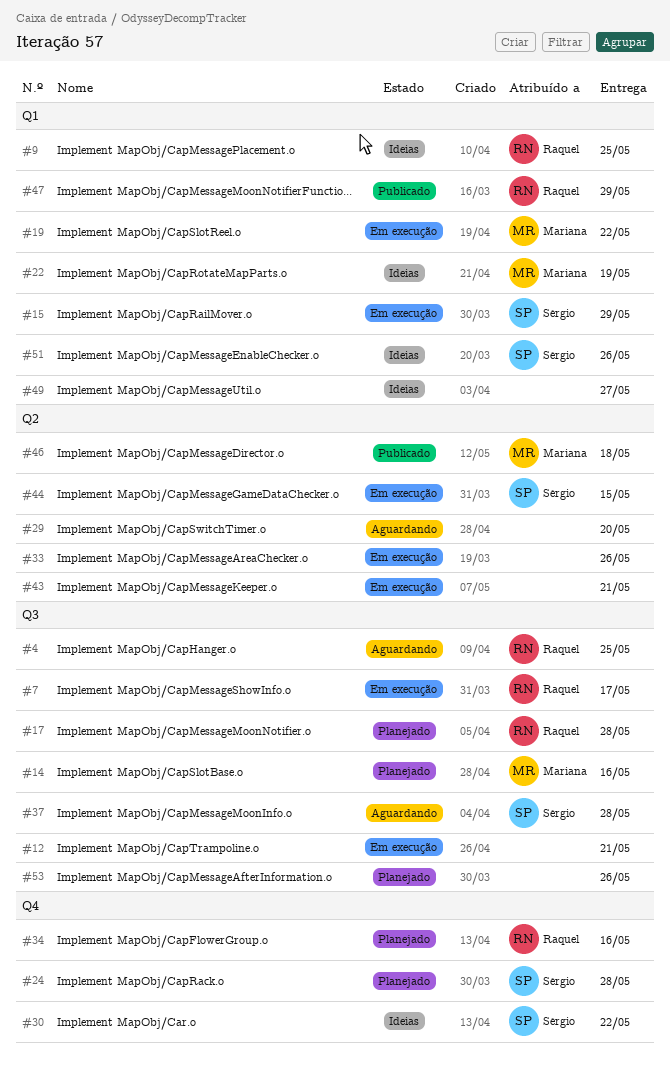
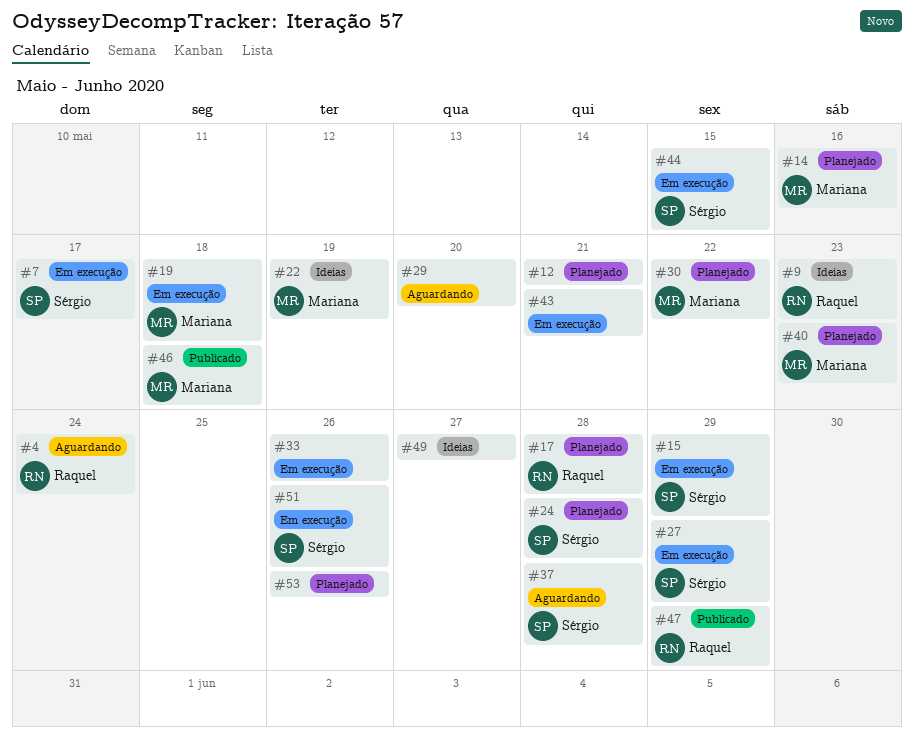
#4, due: May 25 -> May 24
#7, owner: Raquel -> Sérgio
#9, due: May 25 -> May 23
#12, status: Em execução -> Planejado
#19, due: May 22 -> May 18
#27: none -> present
#30, status: Ideias -> Planejado
#30, owner: Sérgio -> Mariana
#34: present -> none
#40: none -> present
#51, status: Ideias -> Em execução

